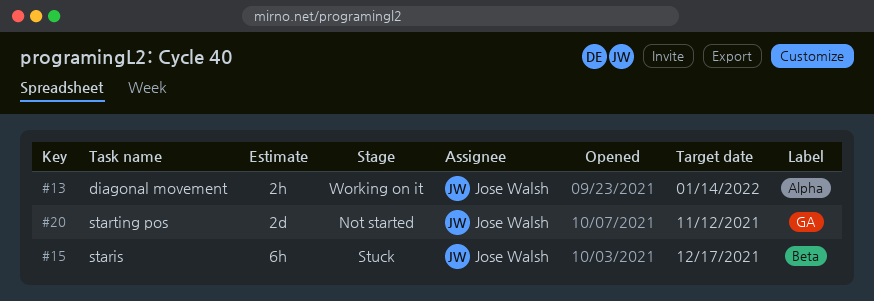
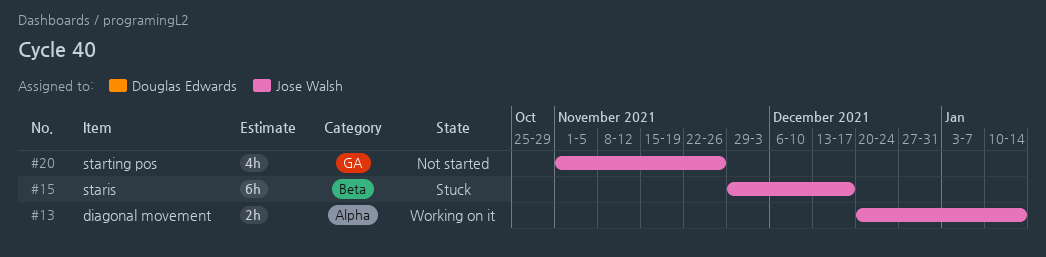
#20, estimate: 2d -> 4h
#20, due: Nov 12 -> Nov 26

